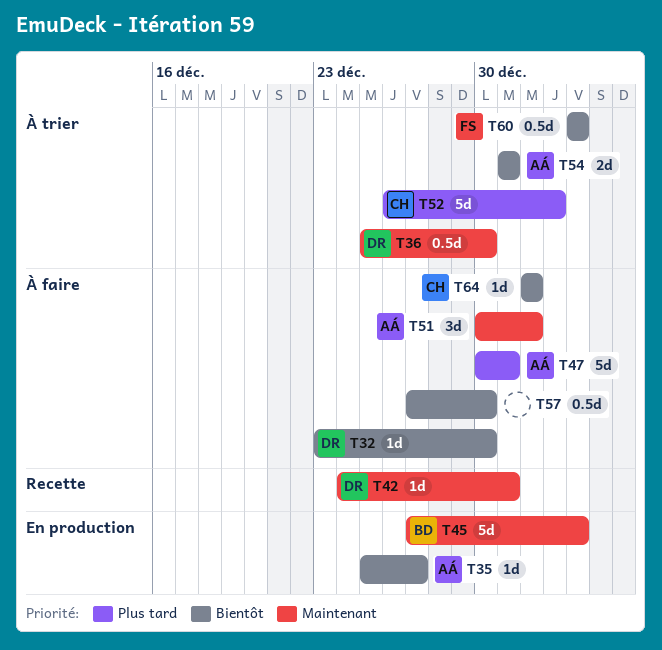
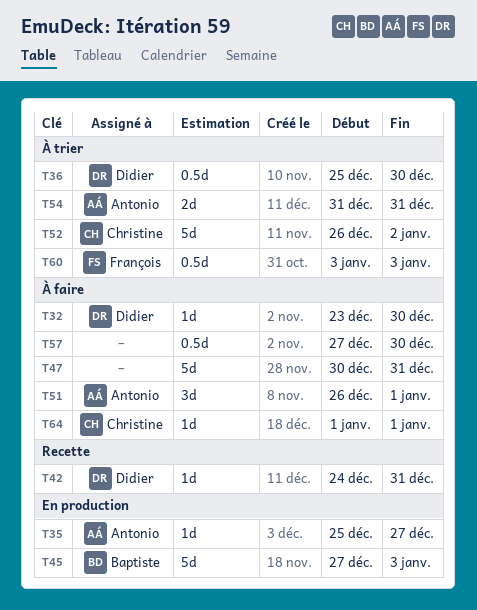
T47, owner: Antonio -> none
T51, start: Dec 30 -> Dec 26

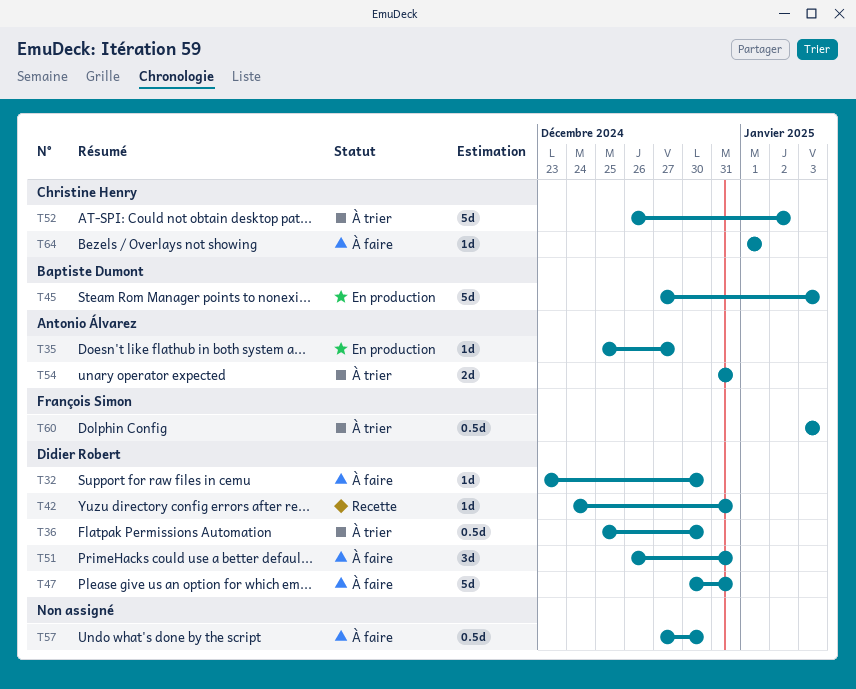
T47, owner: none -> Didier Robert
T51, owner: Antonio Álvarez -> Didier Robert
T51, due: Jan 1 -> Dec 31

